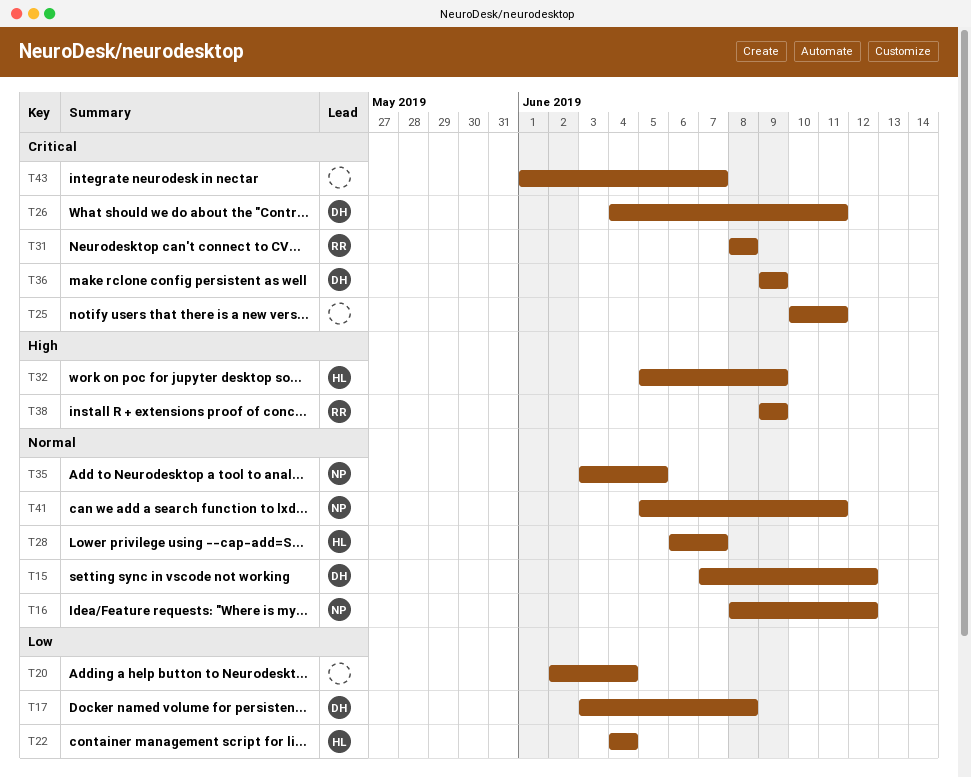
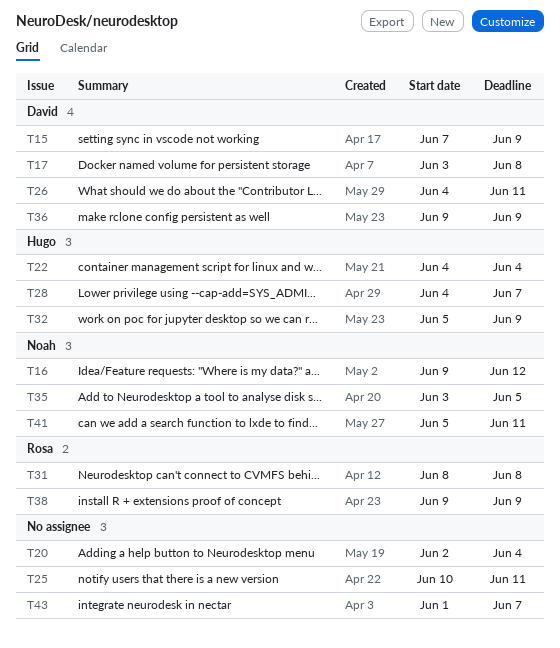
T15, due: Jun 12 -> Jun 9
T16, start: Jun 8 -> Jun 9
T28, start: Jun 6 -> Jun 4

